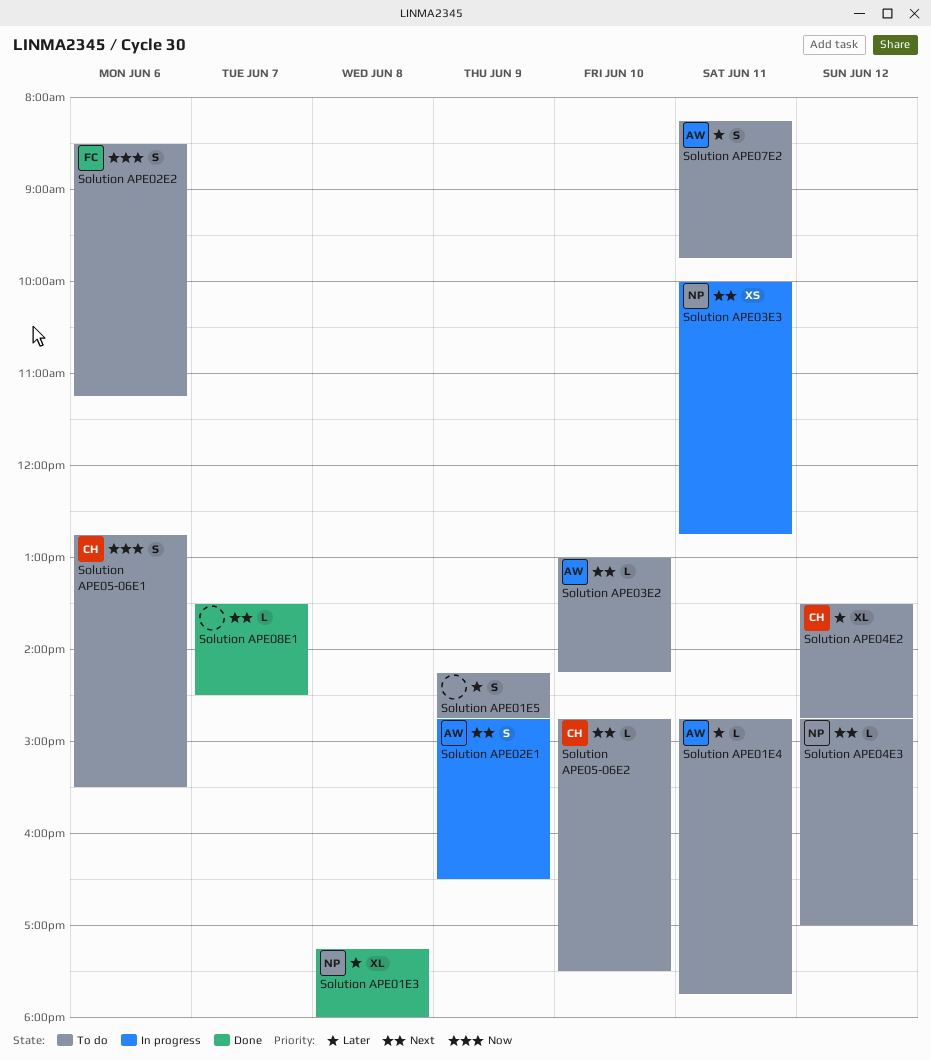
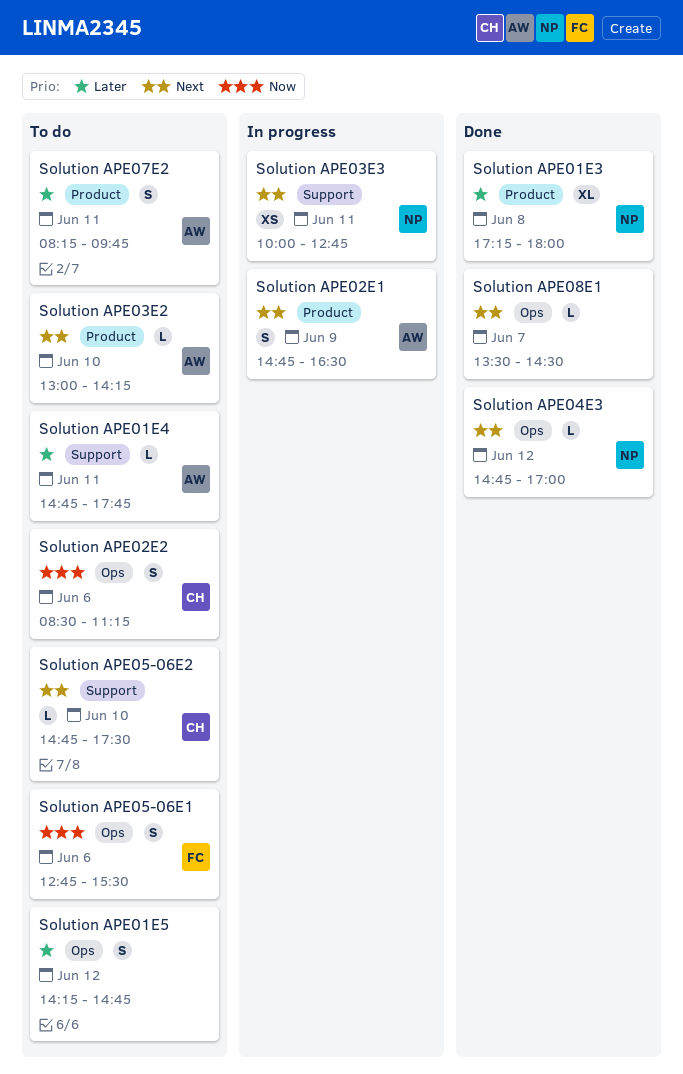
Solution APE01E5, day: Jun 9 -> Jun 12
Solution APE02E2, owner: FC -> CH
Solution APE04E2: present -> none
Solution APE04E3, status: To do -> Done
Solution APE05-06E1, owner: CH -> FC

